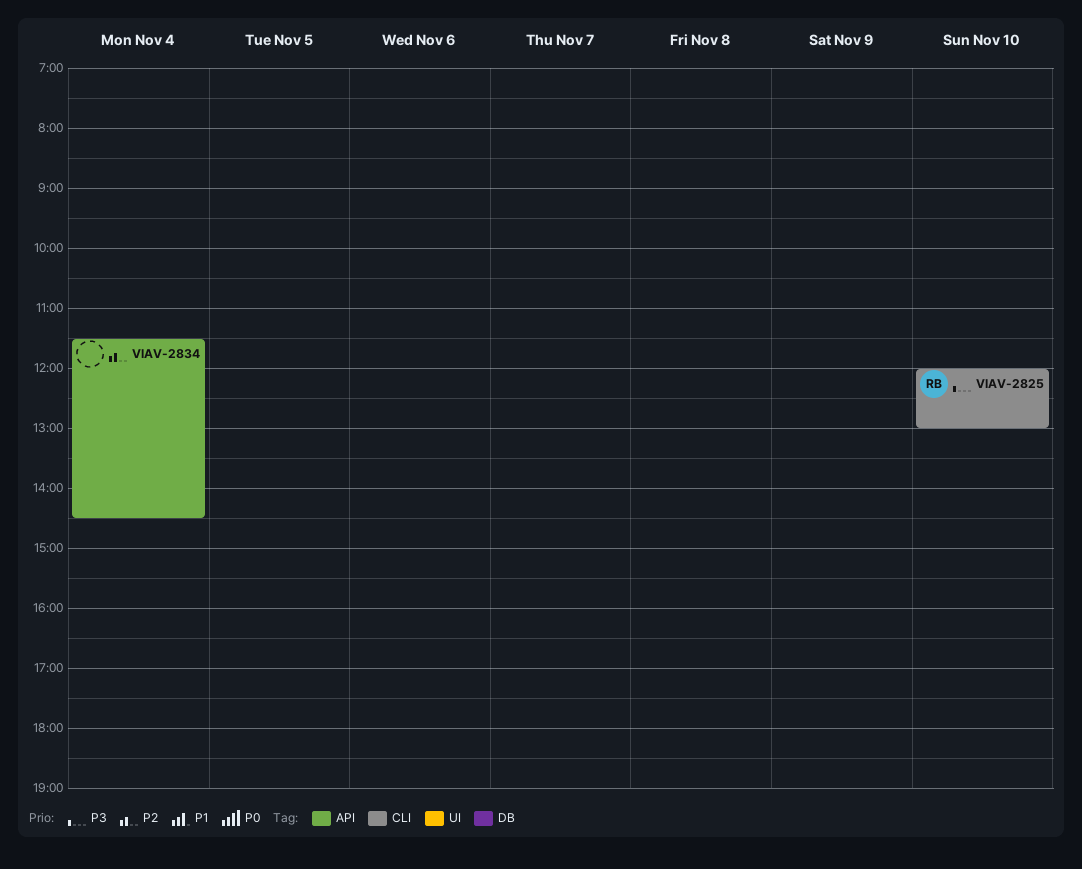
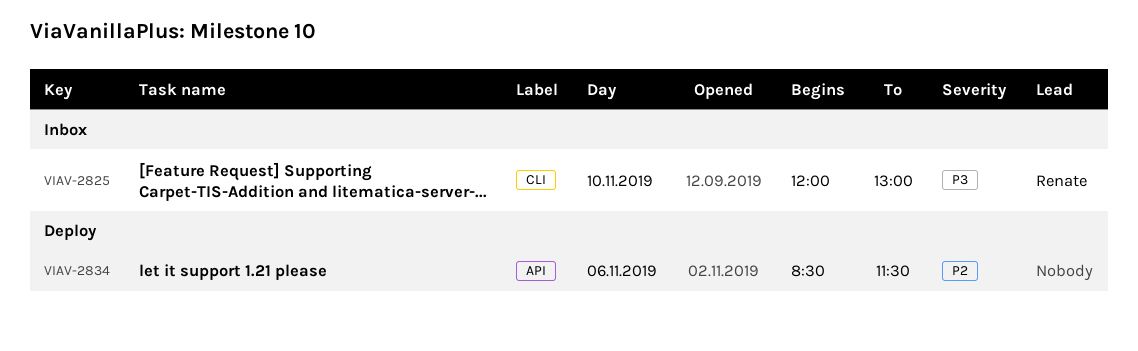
VIAV-2834, day: Nov 4 -> Nov 6
VIAV-2834, begins: 11:30 -> 08:30
VIAV-2834, ends: 14:30 -> 11:30

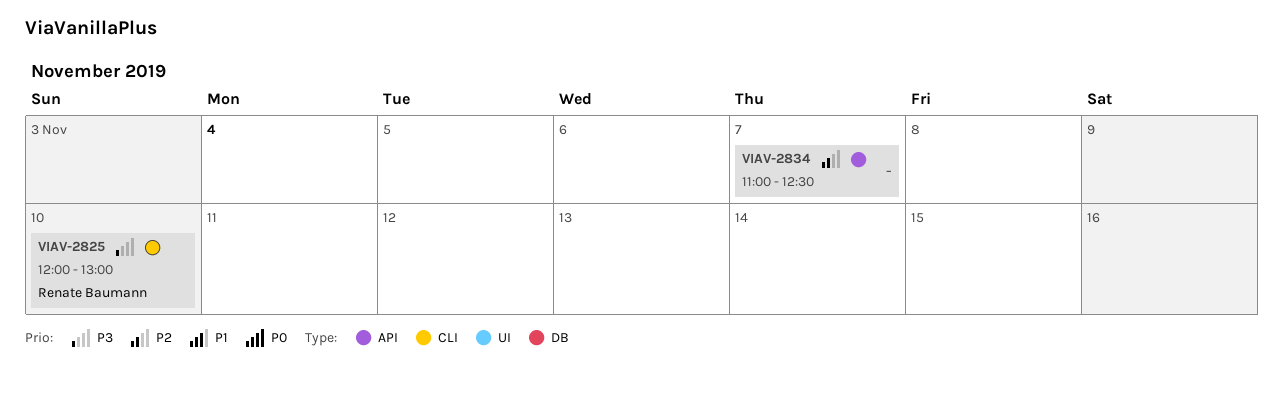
VIAV-2834, day: Nov 6 -> Nov 7
VIAV-2834, begins: 08:30 -> 11:00
VIAV-2834, ends: 11:30 -> 12:30

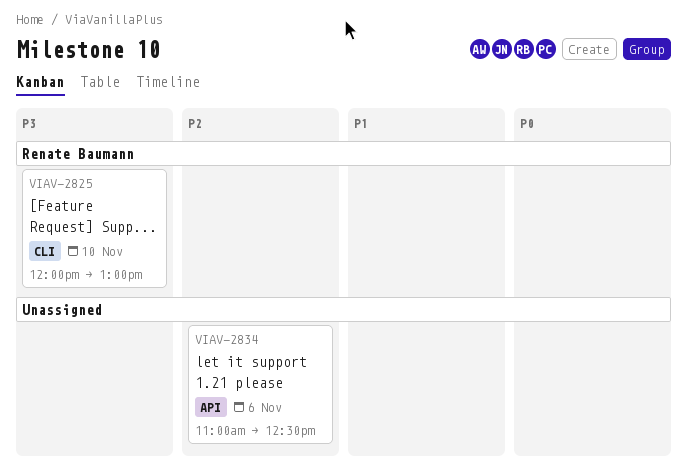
VIAV-2834, day: Nov 7 -> Nov 6

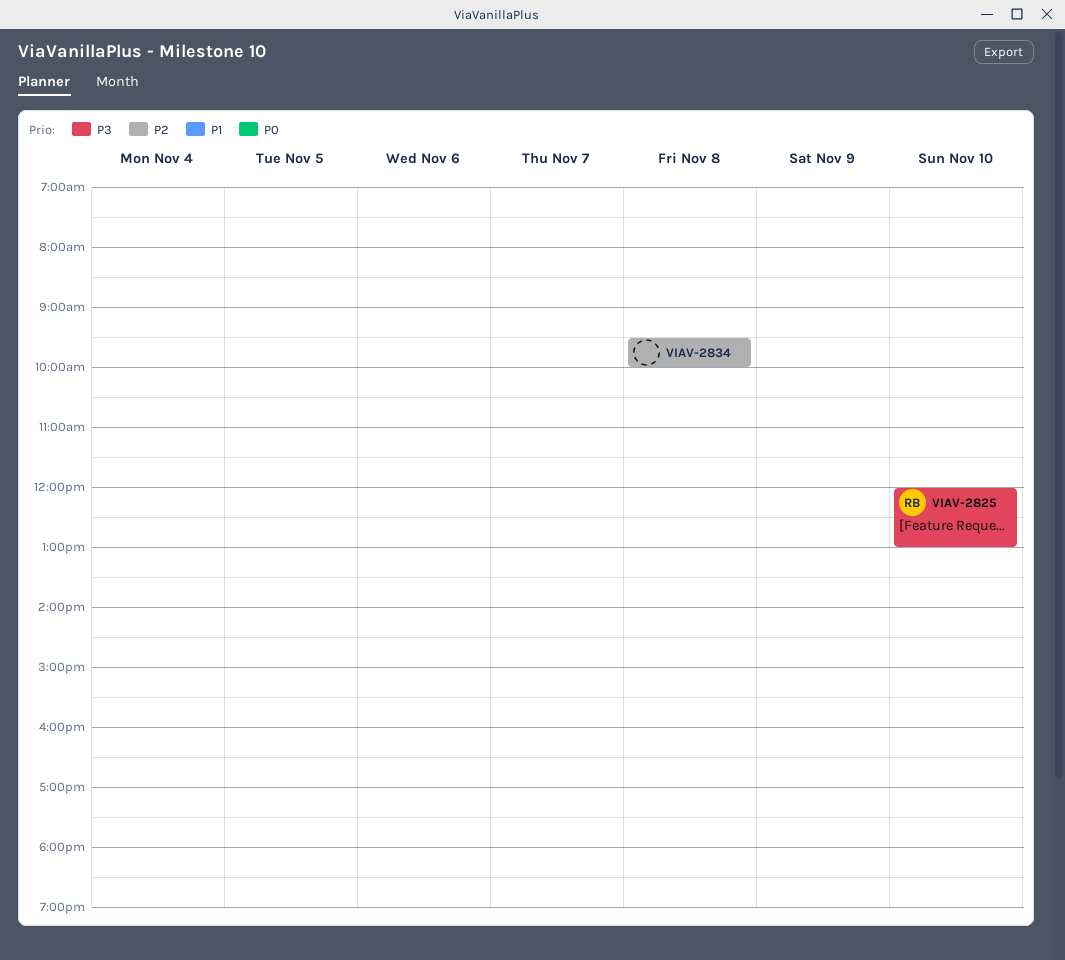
VIAV-2834, day: Nov 6 -> Nov 8
VIAV-2834, begins: 11:00 -> 09:30
VIAV-2834, ends: 12:30 -> 10:00

